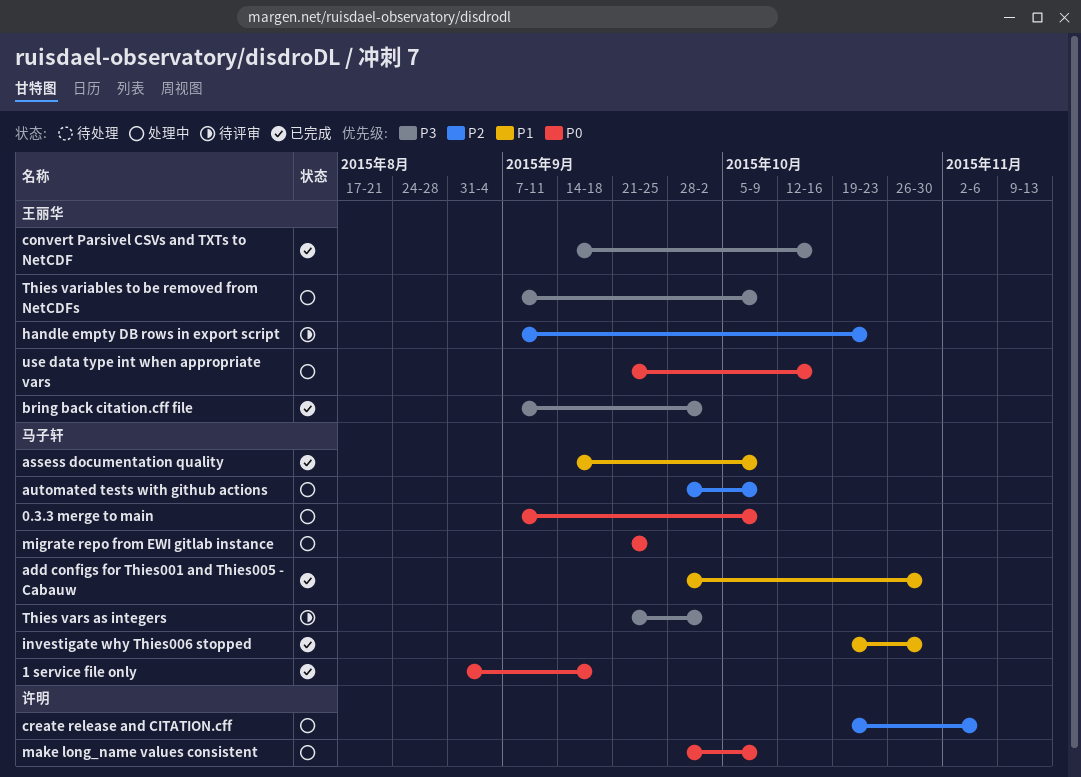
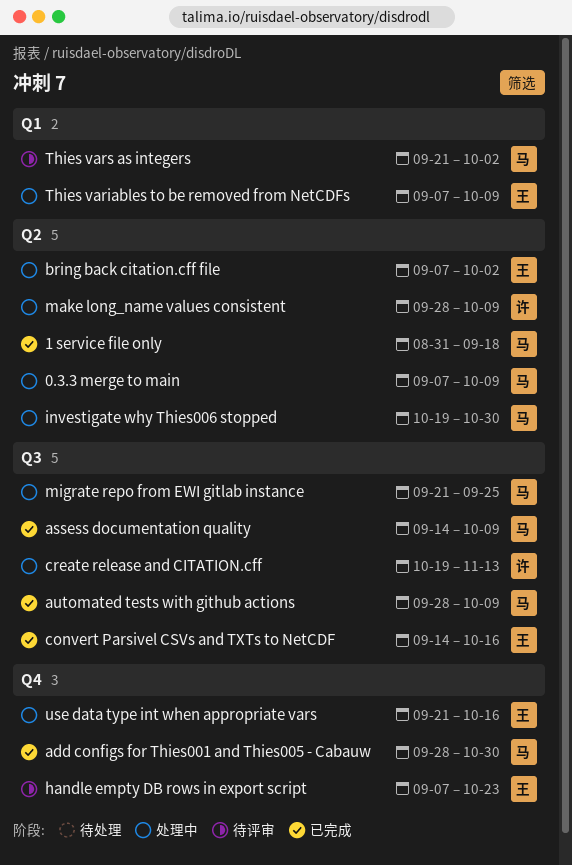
automated tests with github actions, status: 处理中 -> 已完成
bring back citation.cff file, status: 已完成 -> 处理中
create release and CITATION.cff, due: Nov 6 -> Nov 13
investigate why Thies006 stopped, status: 已完成 -> 处理中

